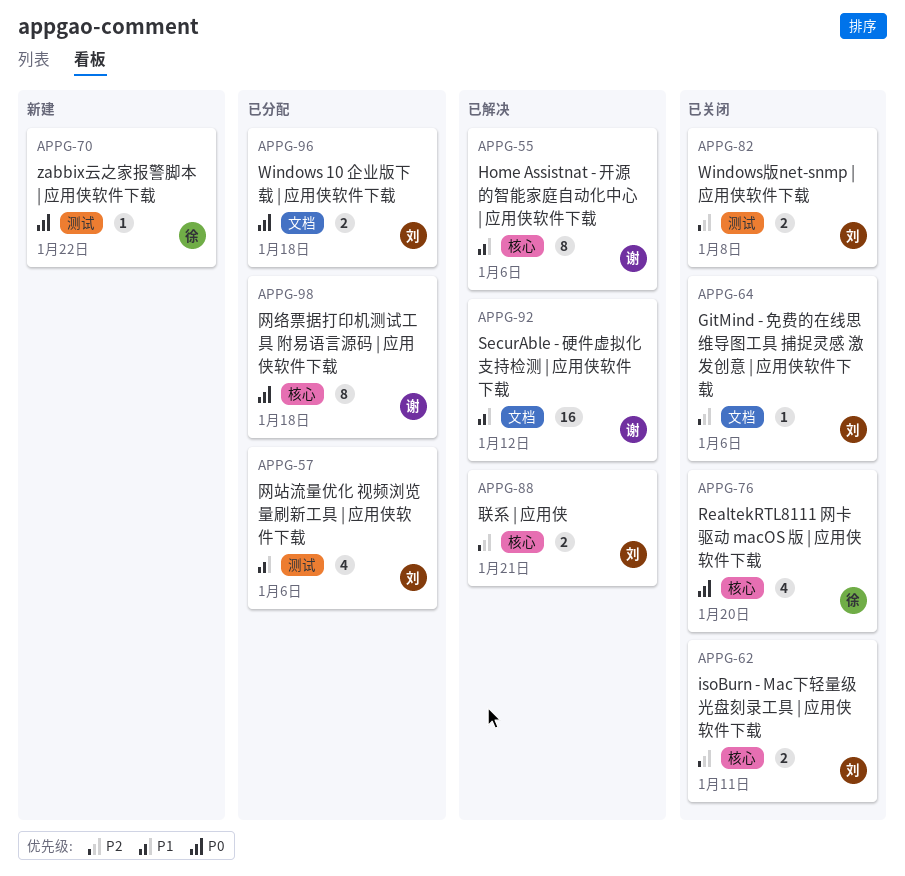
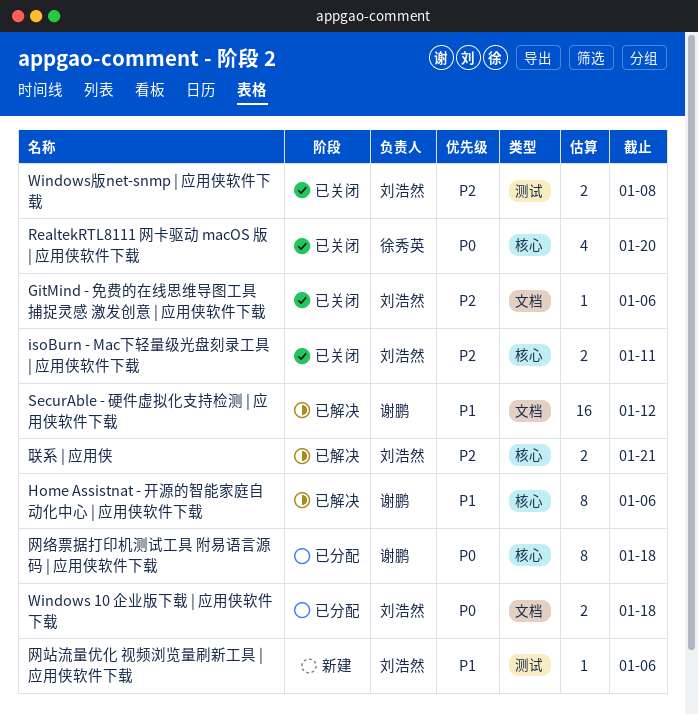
zabbix云之家报警脚本 | 应用侠软件下载: present -> none
网站流量优化 视频浏览量刷新工具 | 应用侠软件下载, status: 已分配 -> 新建
网站流量优化 视频浏览量刷新工具 | 应用侠软件下载, estimate: 4 -> 1

